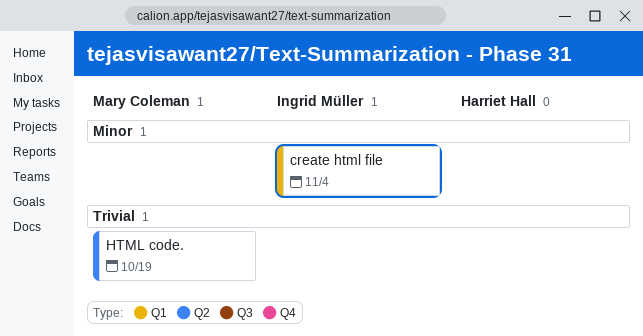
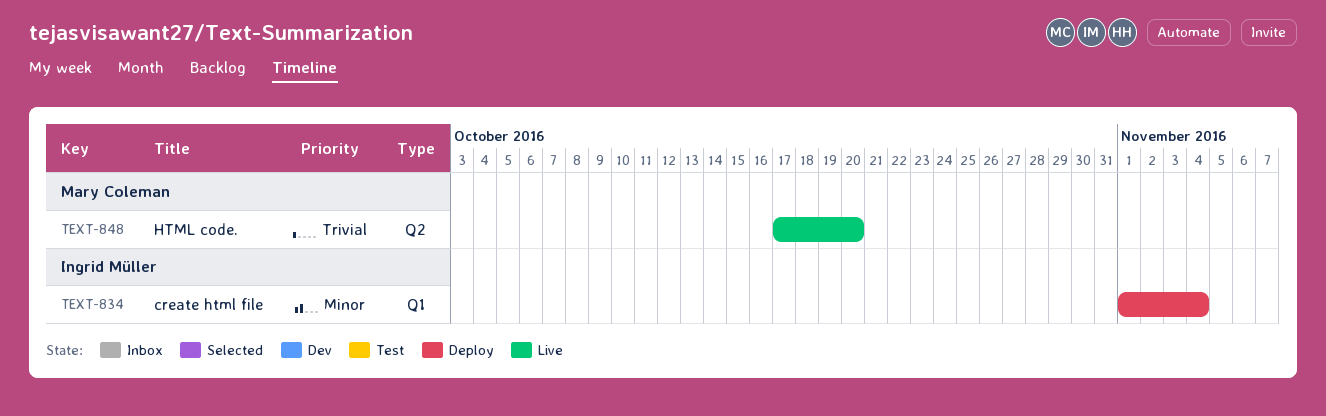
HTML code., due: Oct 19 -> Oct 20

